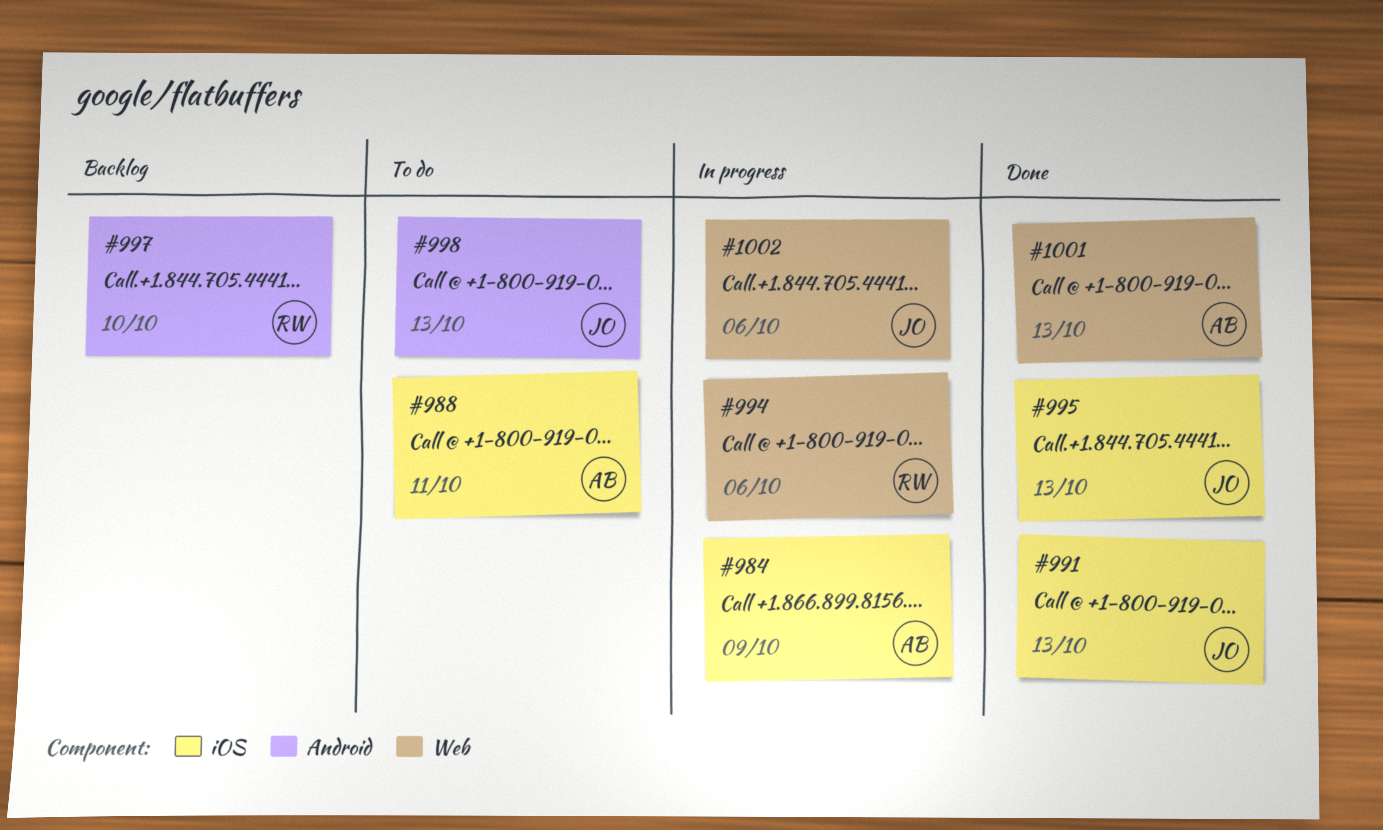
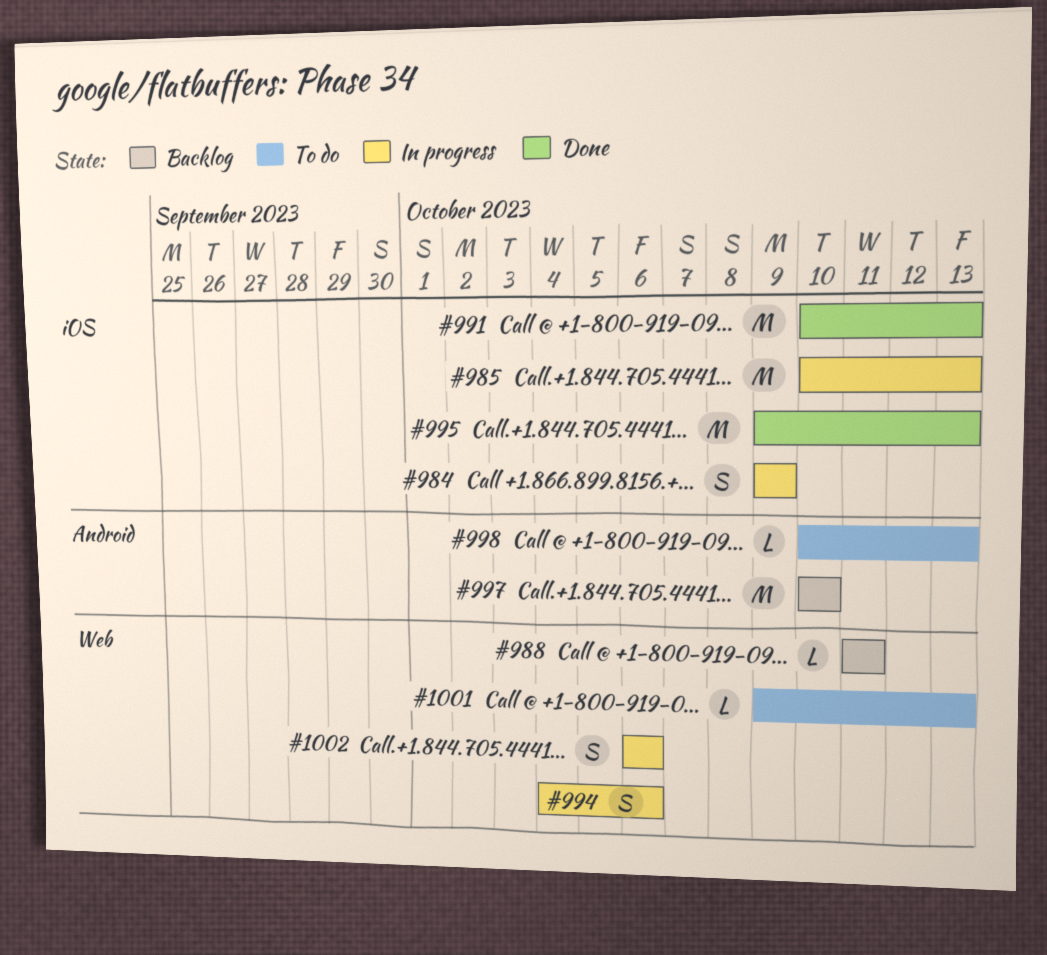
#985: none -> present
#988, status: To do -> Backlog
#988, label: iOS -> Web
#1001, status: Done -> To do

